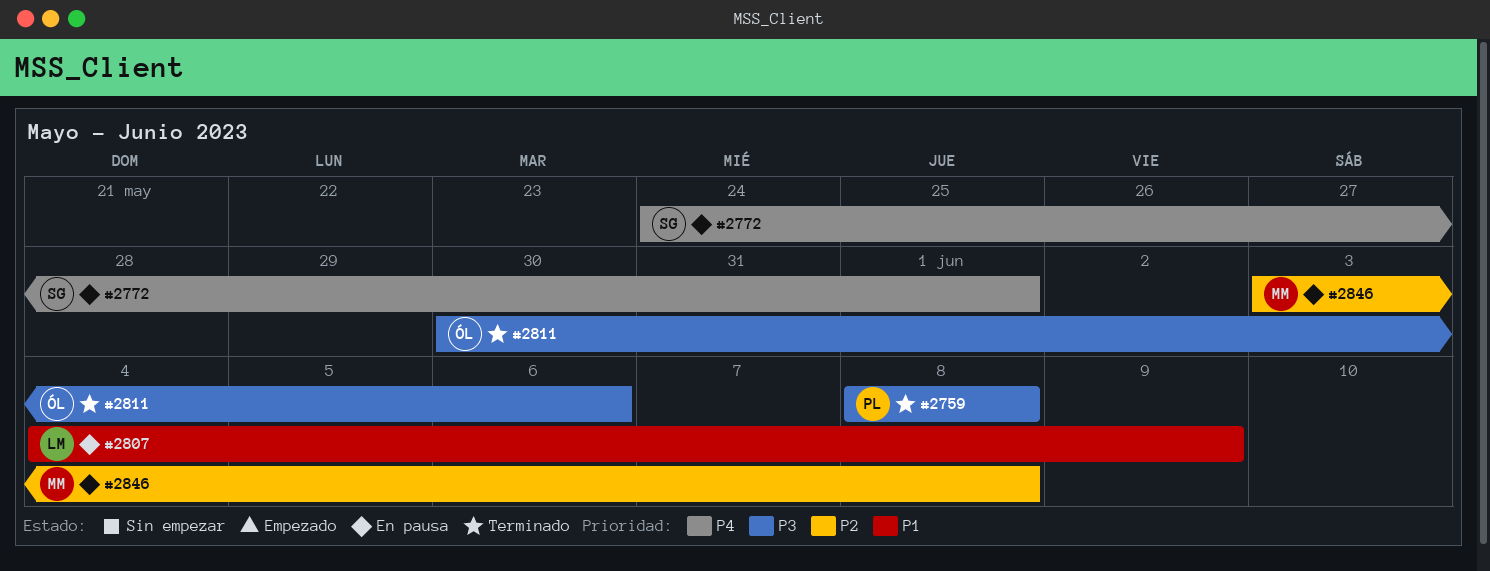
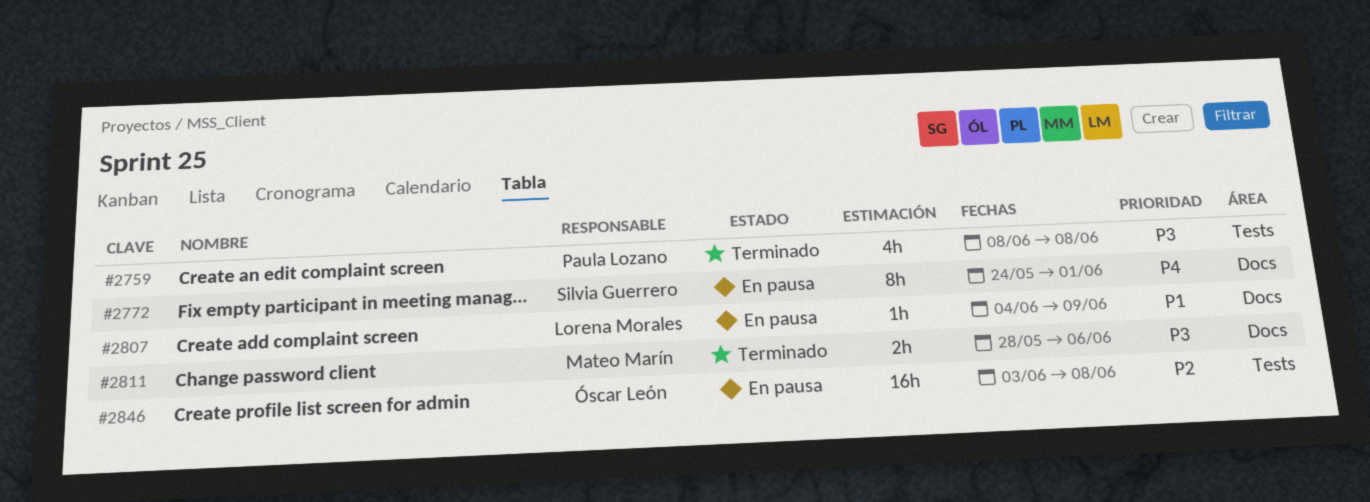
#2811, owner: Óscar León -> Mateo Marín
#2811, start: May 30 -> May 28
#2846, owner: Mateo Marín -> Óscar León

